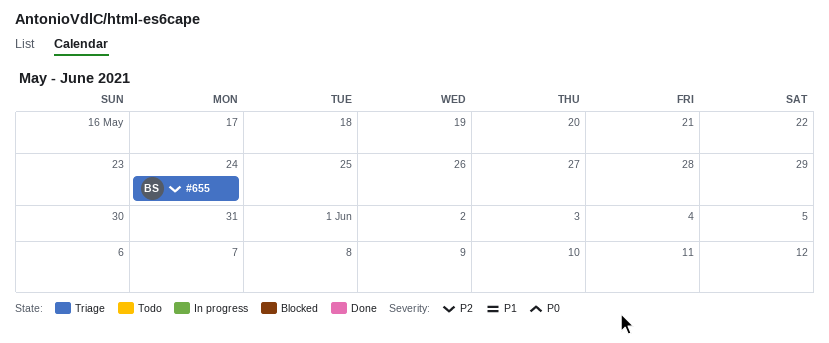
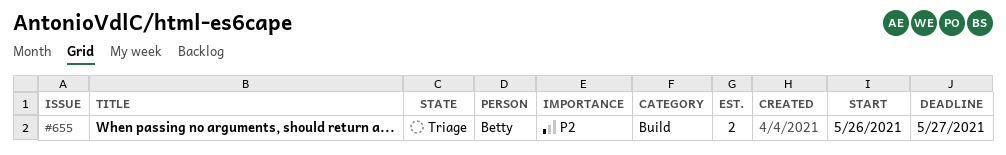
#655, start: May 24 -> May 26
#655, due: May 24 -> May 27

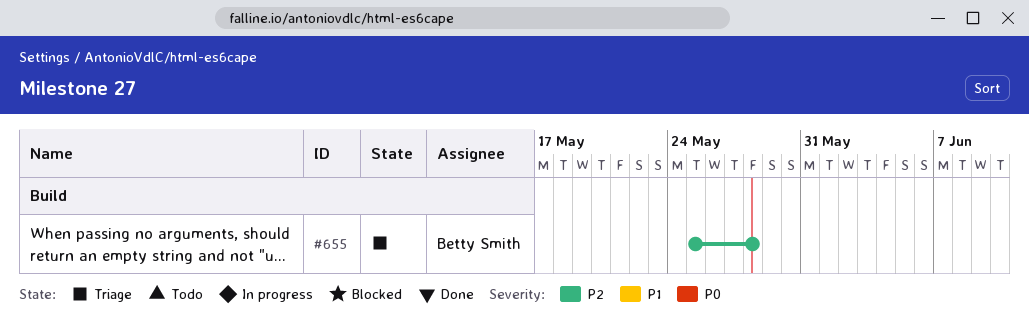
#655, start: May 26 -> May 25
#655, due: May 27 -> May 28

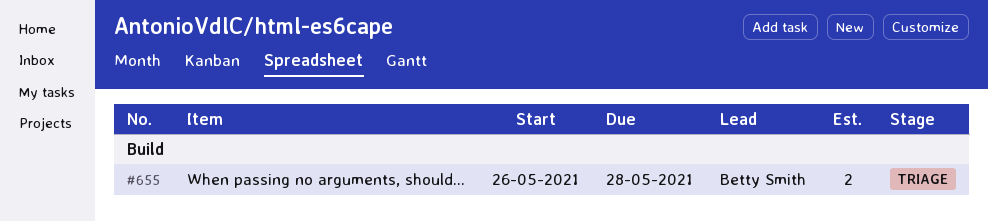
#655, start: May 25 -> May 26

